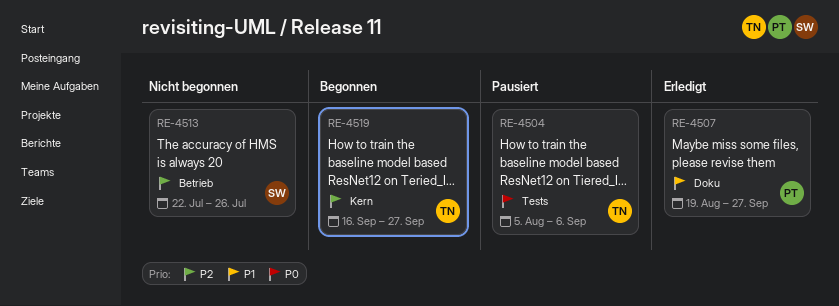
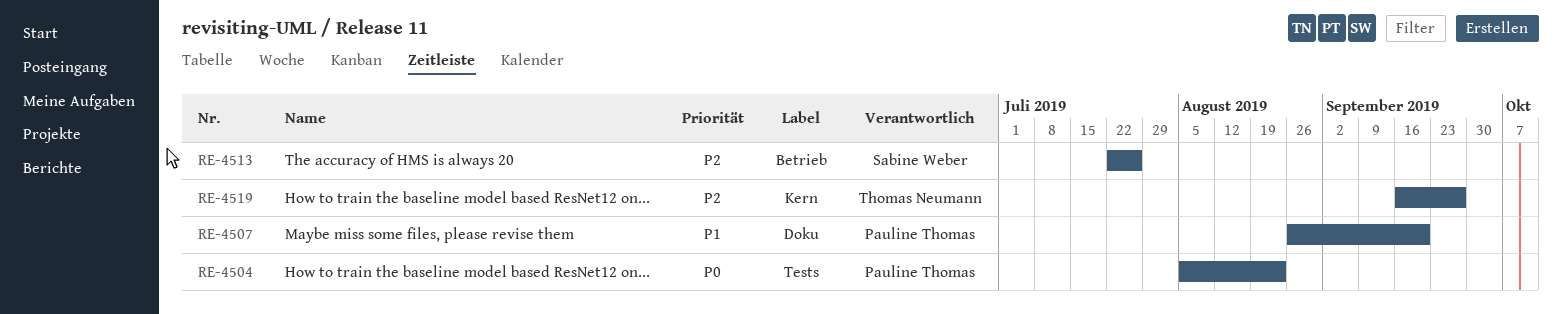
RE-4504, owner: Thomas Neumann -> Pauline Thomas
RE-4504, due: Sep 6 -> Aug 23
RE-4507, start: Aug 19 -> Aug 26
RE-4507, due: Sep 27 -> Sep 20

